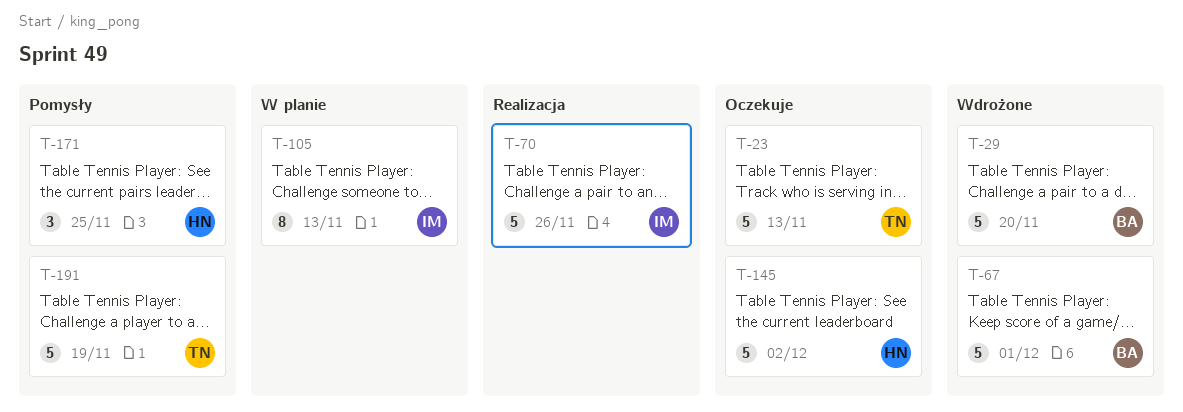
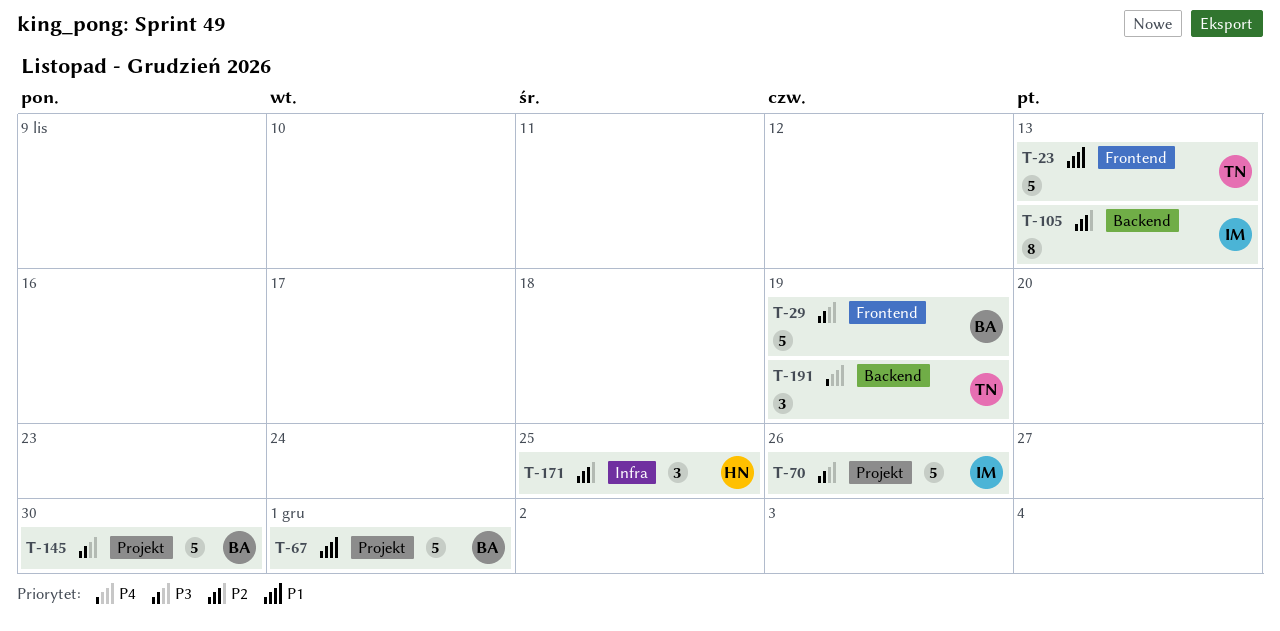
T-29, due: Nov 20 -> Nov 19
T-145, owner: HN -> BA
T-145, due: Dec 2 -> Nov 30
T-191, estimate: 5 -> 3

